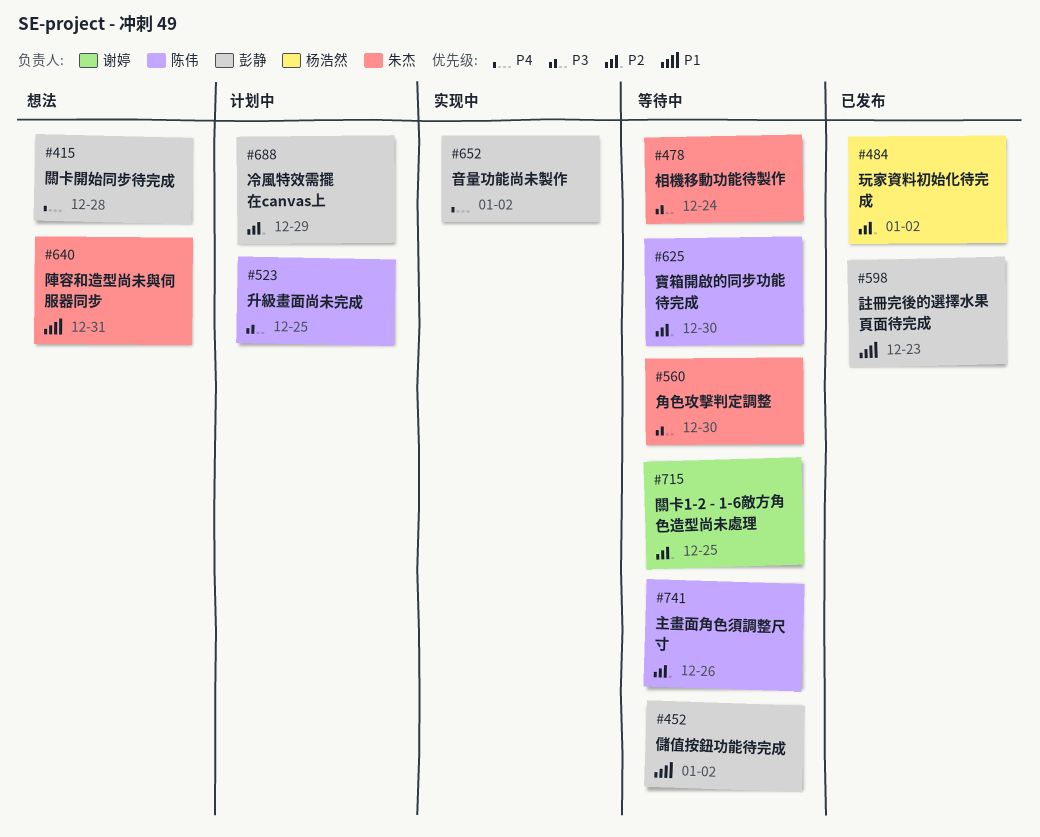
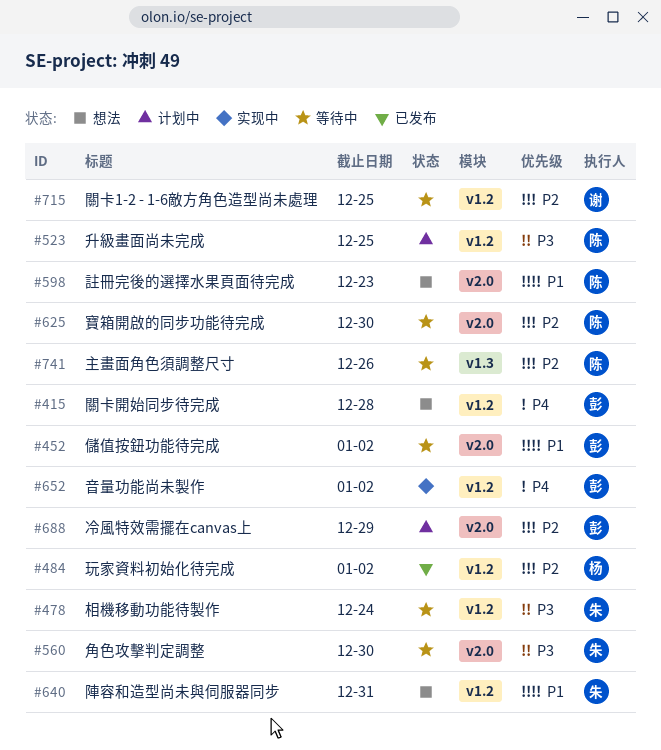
#598, status: 已发布 -> 想法
#598, owner: 彭静 -> 陈伟

